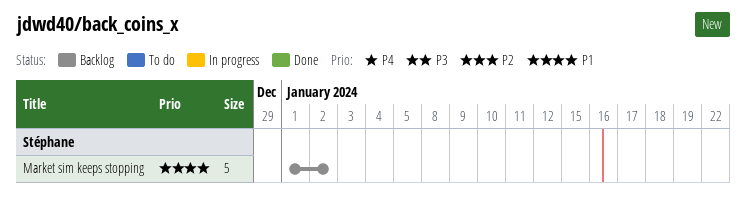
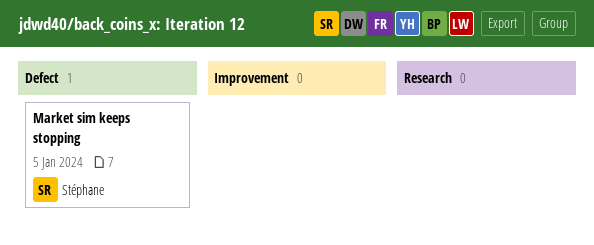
Market sim keeps stopping, due: Jan 2 -> Jan 5

